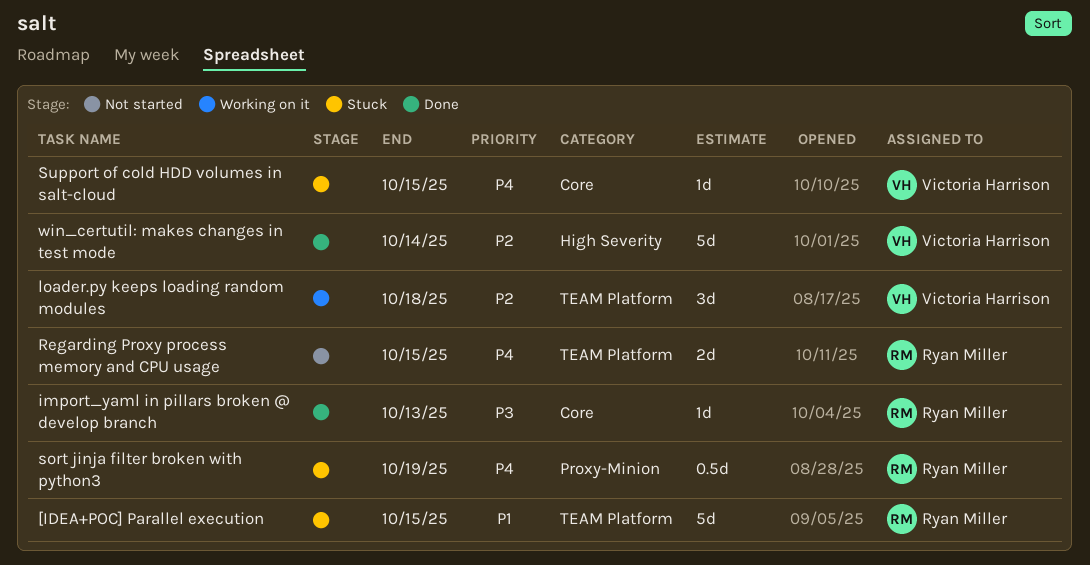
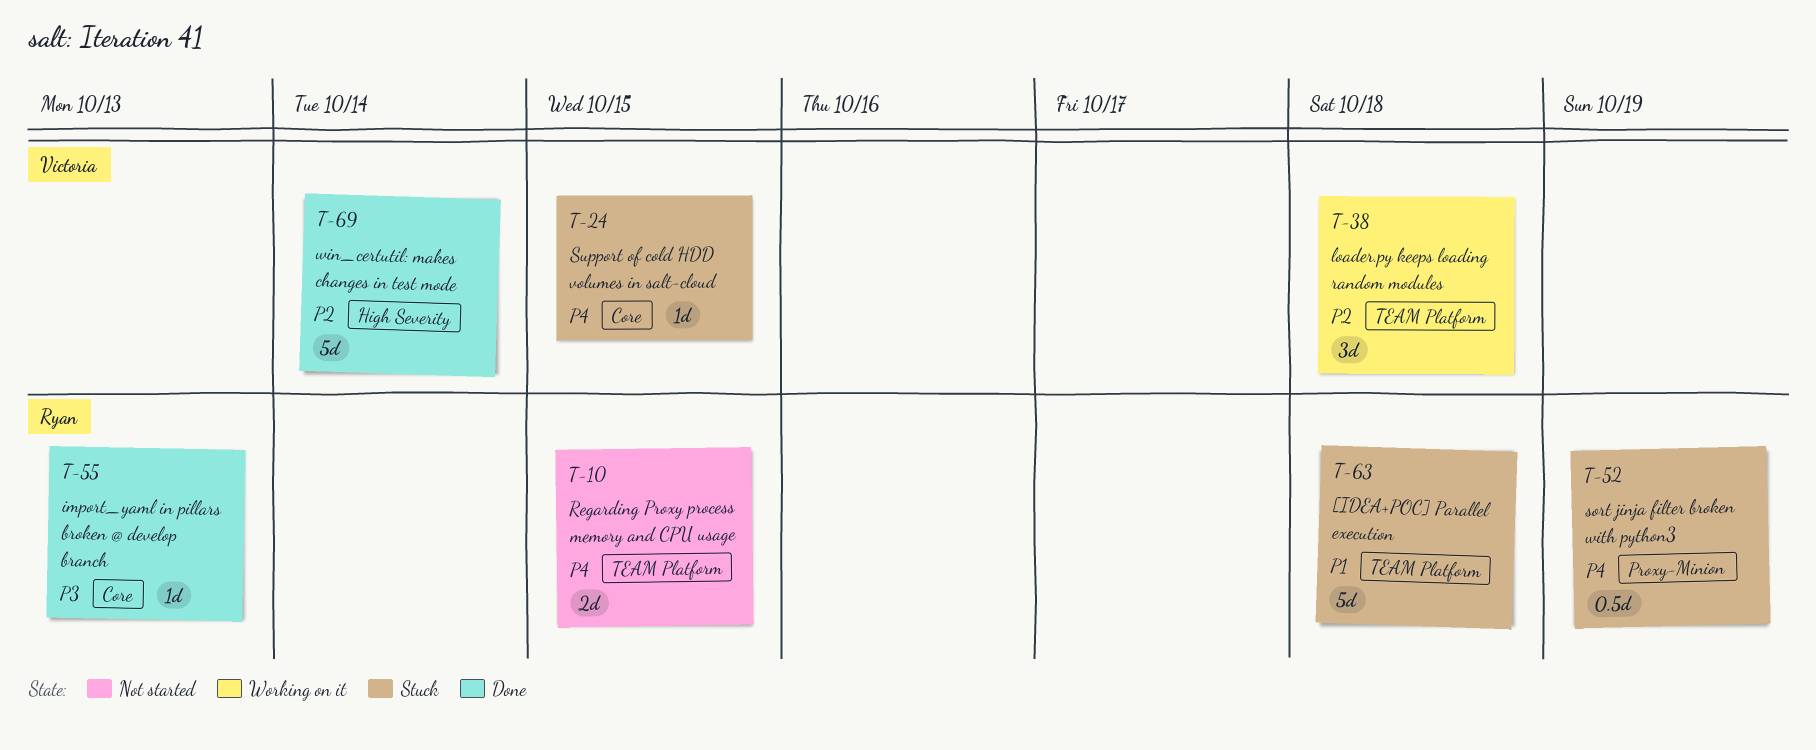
[IDEA+POC] Parallel execution, due: Oct 15 -> Oct 18

